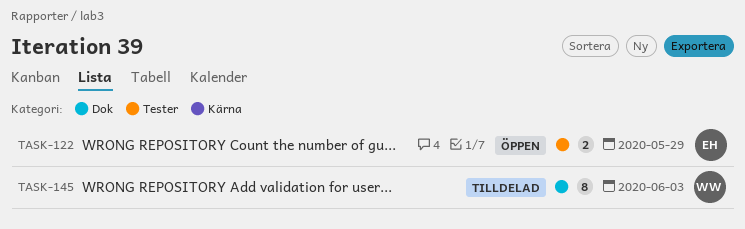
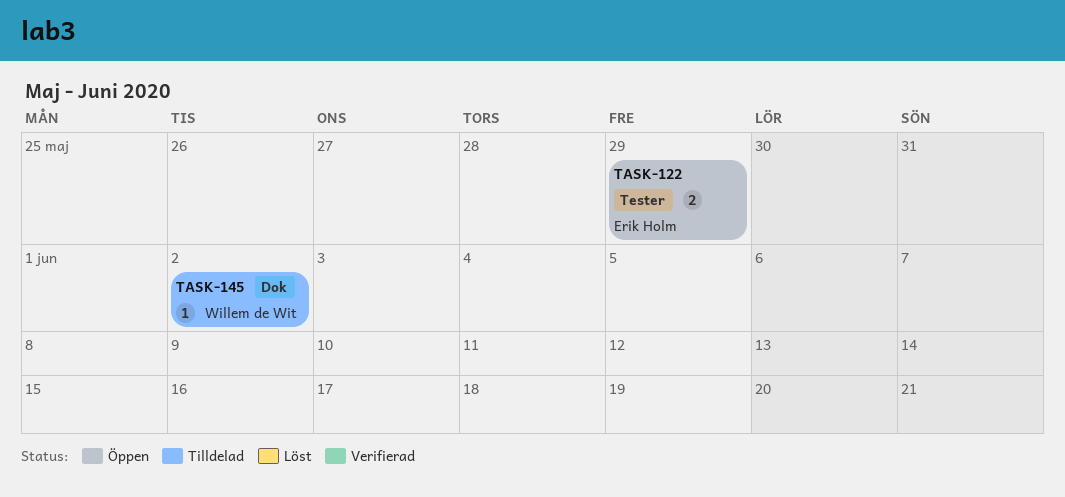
TASK-145, estimate: 8 -> 1
TASK-145, due: Jun 3 -> Jun 2

